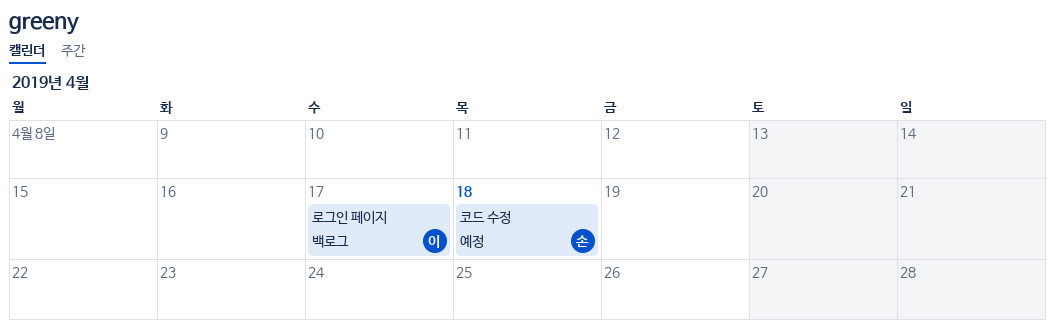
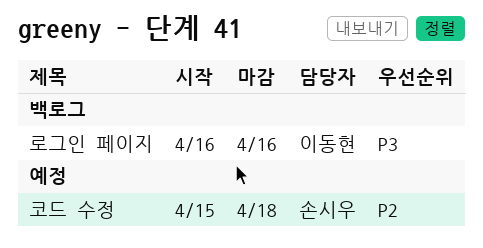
로그인 페이지, due: Apr 17 -> Apr 16

